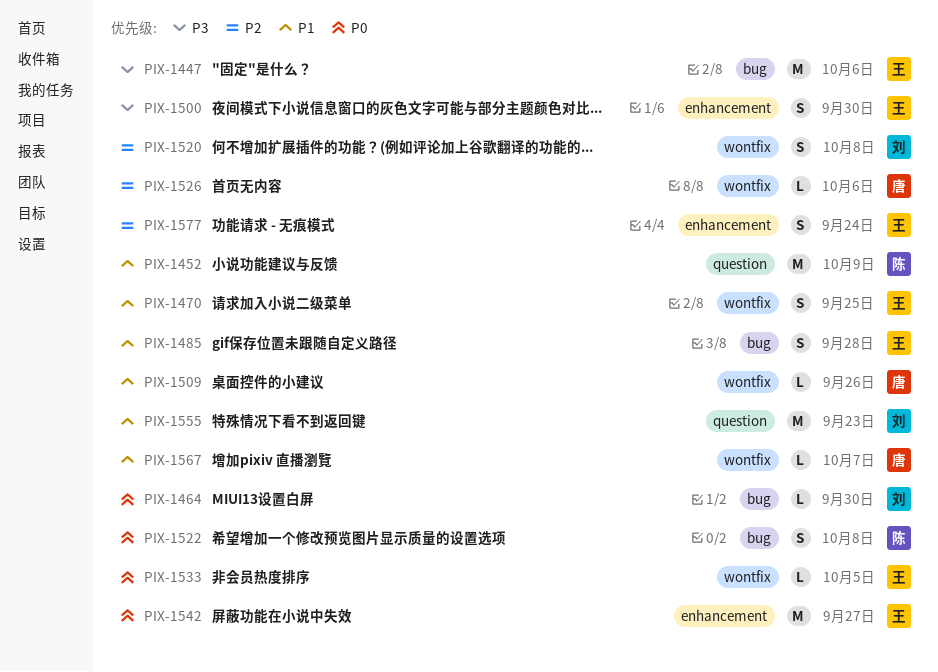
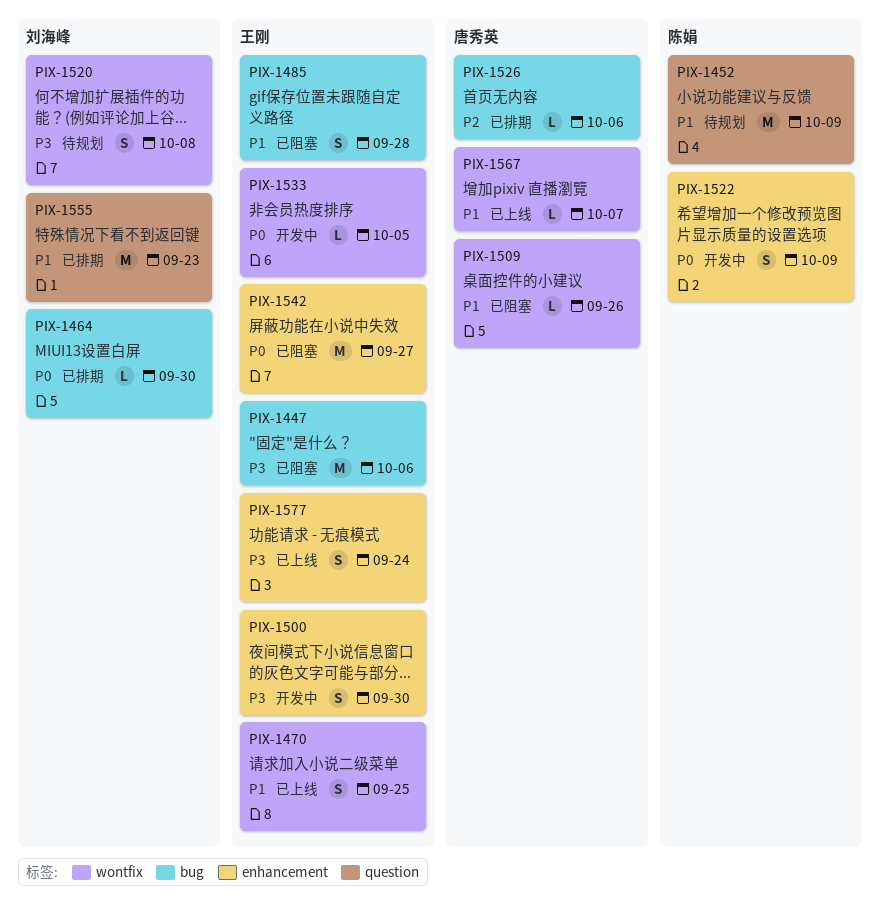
PIX-1520, priority: P2 -> P3
PIX-1522, label: bug -> enhancement
PIX-1522, due: Oct 8 -> Oct 9
PIX-1526, label: wontfix -> bug
PIX-1577, priority: P2 -> P3

